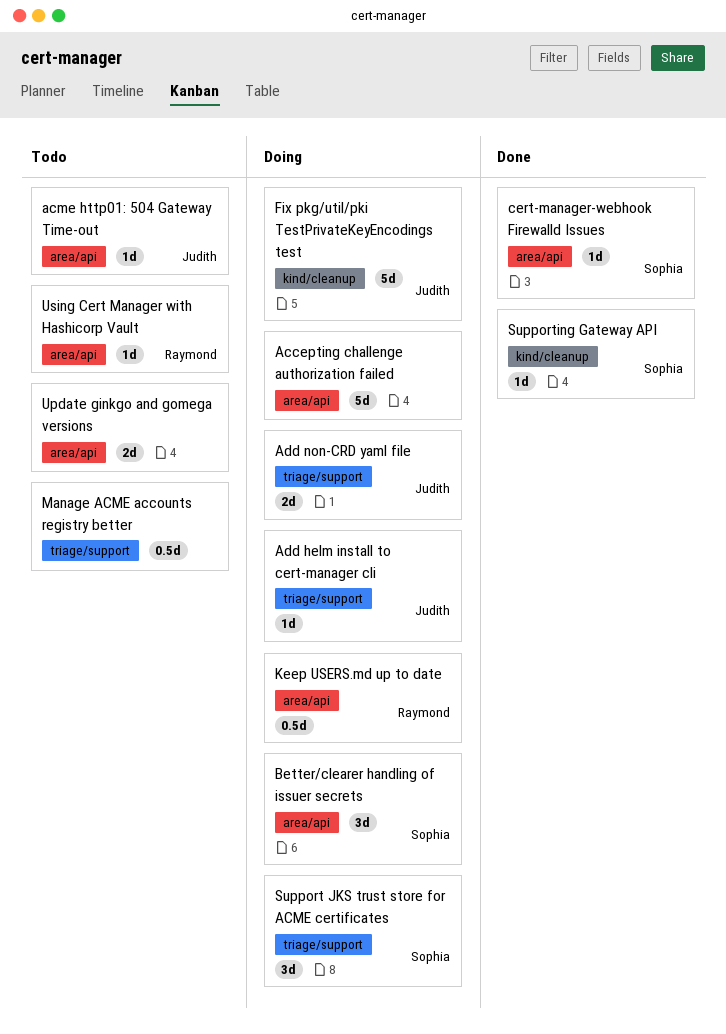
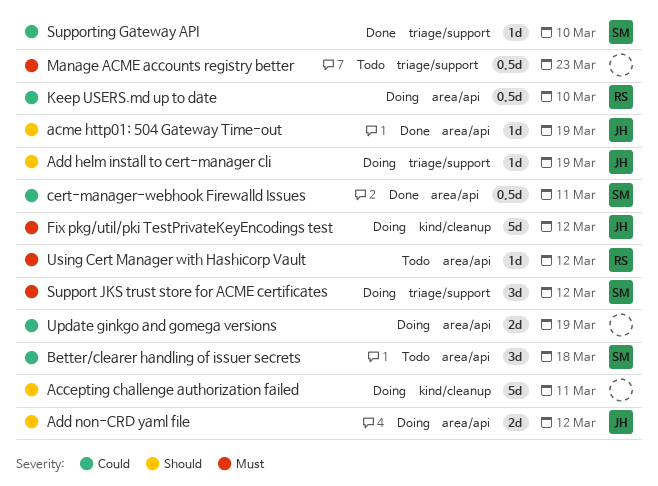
Accepting challenge authorization failed, label: area/api -> kind/cleanup
acme http01: 504 Gateway Time-out, status: Todo -> Done
Add non-CRD yaml file, label: triage/support -> area/api
Better/clearer handling of issuer secrets, status: Doing -> Todo
cert-manager-webhook Firewalld Issues, estimate: 1d -> 0.5d
Supporting Gateway API, label: kind/cleanup -> triage/support
Update ginkgo and gomega versions, status: Todo -> Doing

